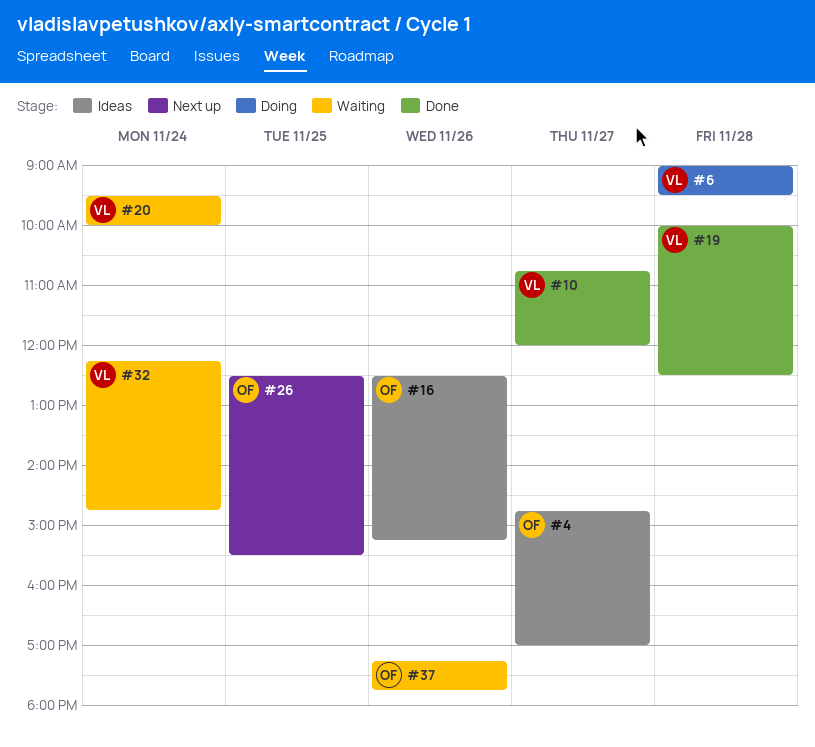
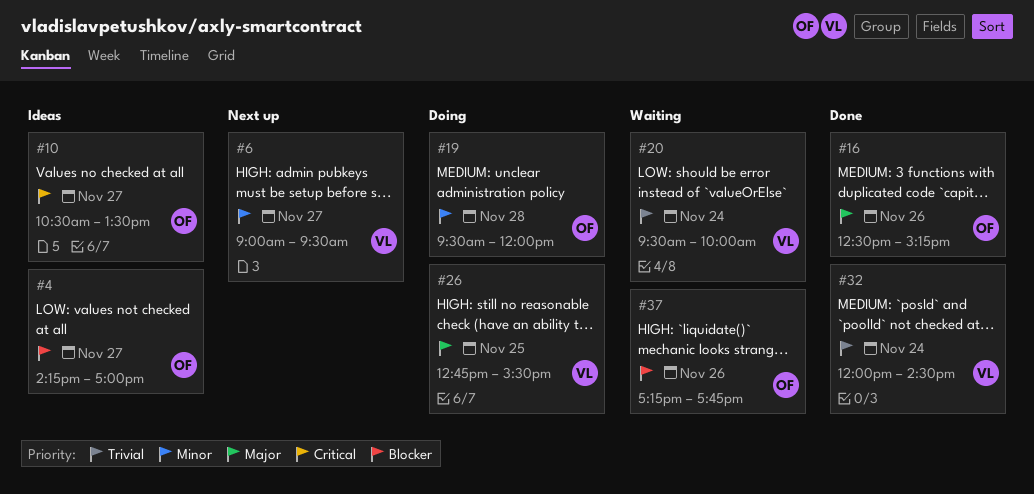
#4, begins: 14:45 -> 14:15
#6, status: Doing -> Next up
#6, day: Nov 28 -> Nov 27
#10, status: Done -> Ideas
#10, owner: VL -> OF
#10, begins: 10:45 -> 10:30
#10, ends: 12:00 -> 13:30
#16, status: Ideas -> Done
#19, status: Done -> Doing
#19, owner: VL -> OF
#19, begins: 10:00 -> 09:30
#19, ends: 12:30 -> 12:00
#26, status: Next up -> Doing
#26, owner: OF -> VL
#26, begins: 12:30 -> 12:45
#32, status: Waiting -> Done
#32, begins: 12:15 -> 12:00
#32, ends: 14:45 -> 14:30

